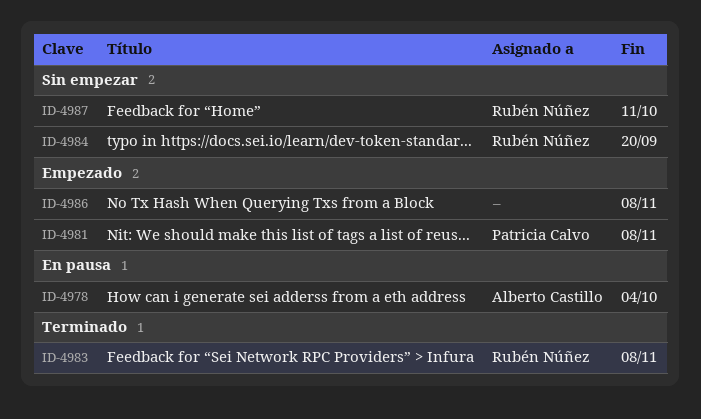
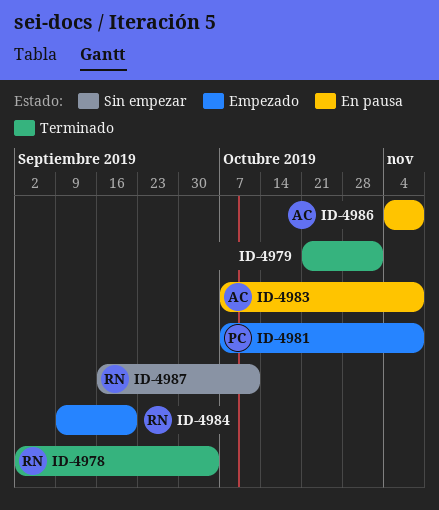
ID-4978, status: En pausa -> Terminado
ID-4978, owner: Alberto Castillo -> Rubén Núñez
ID-4979: none -> present
ID-4983, status: Terminado -> En pausa
ID-4983, owner: Rubén Núñez -> Alberto Castillo
ID-4984, status: Sin empezar -> Empezado
ID-4986, status: Empezado -> En pausa
ID-4986, owner: none -> Alberto Castillo

